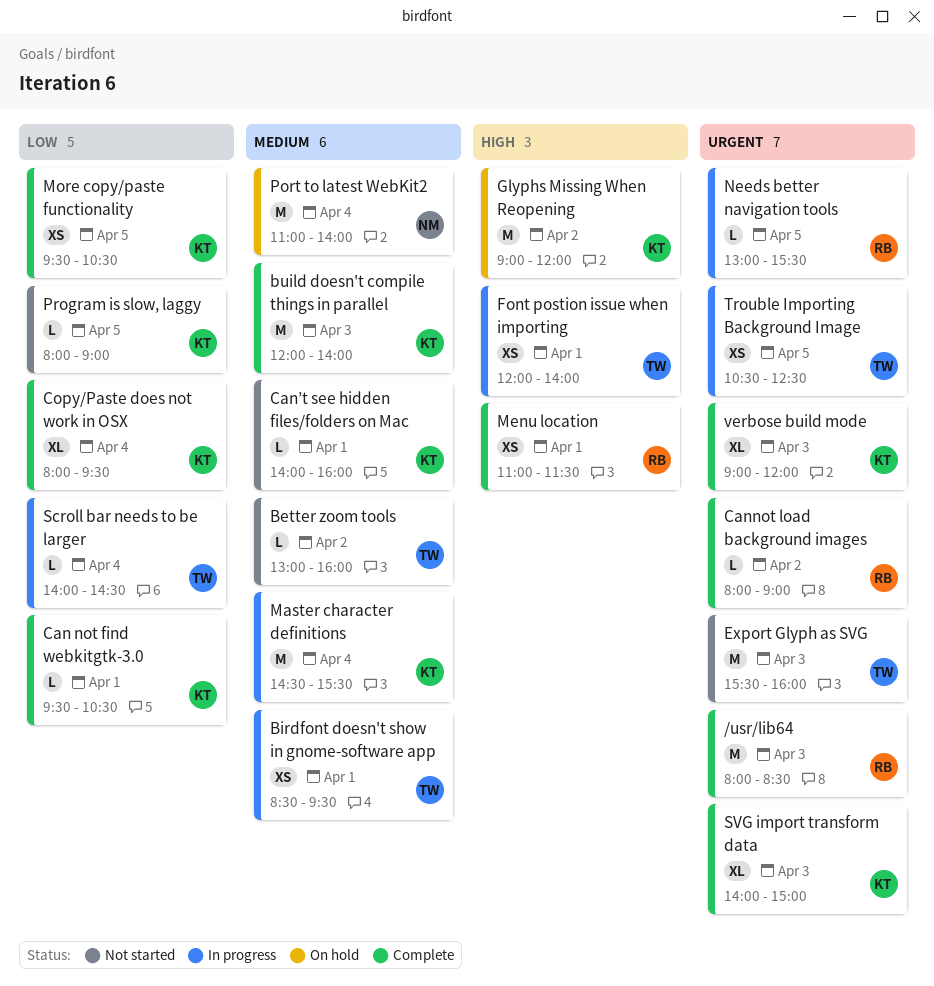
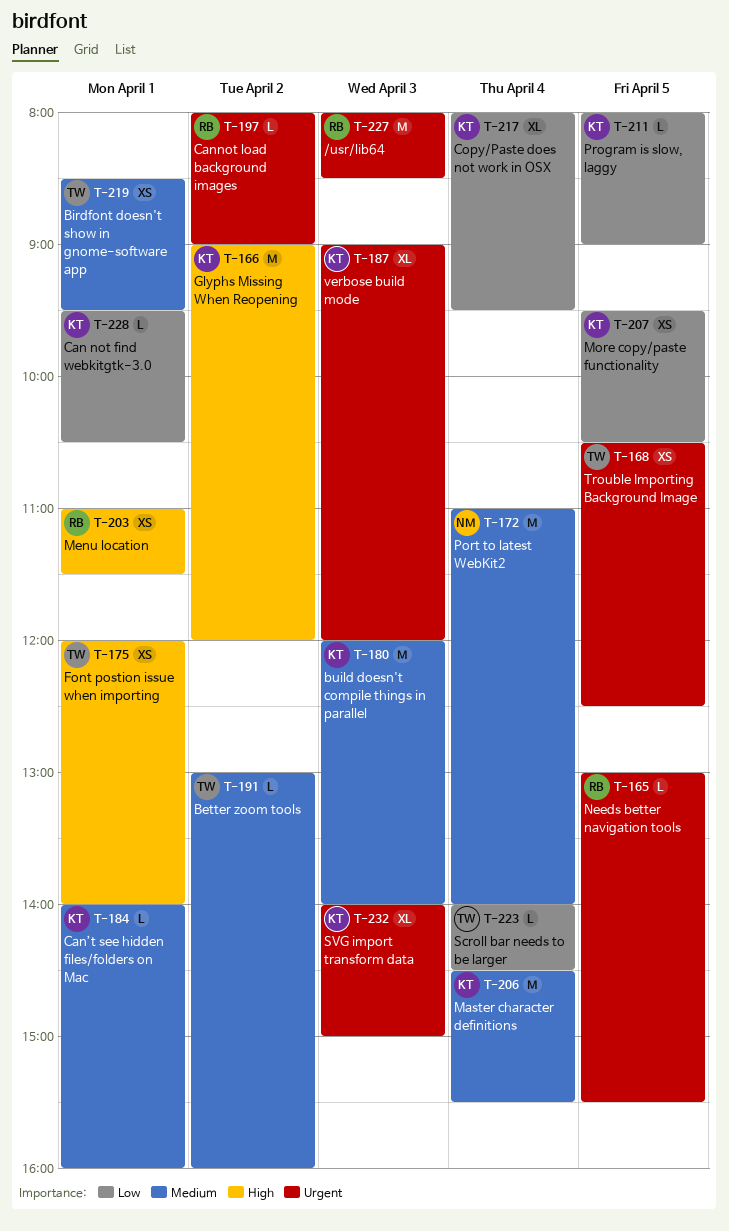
Export Glyph as SVG: present -> none

